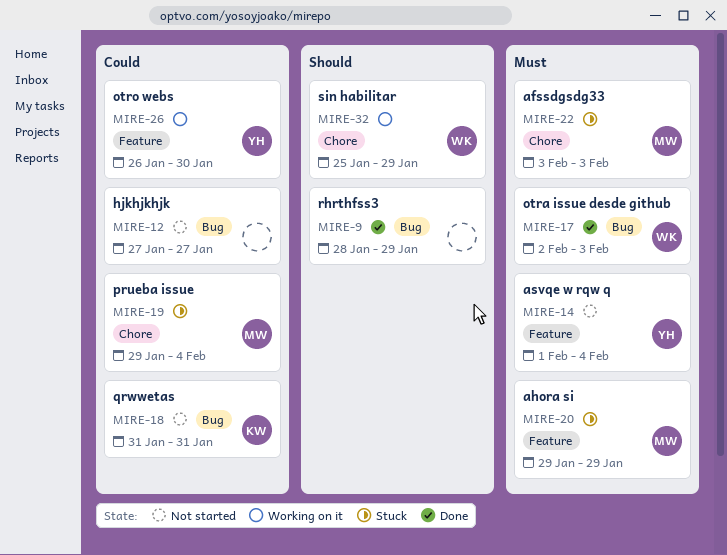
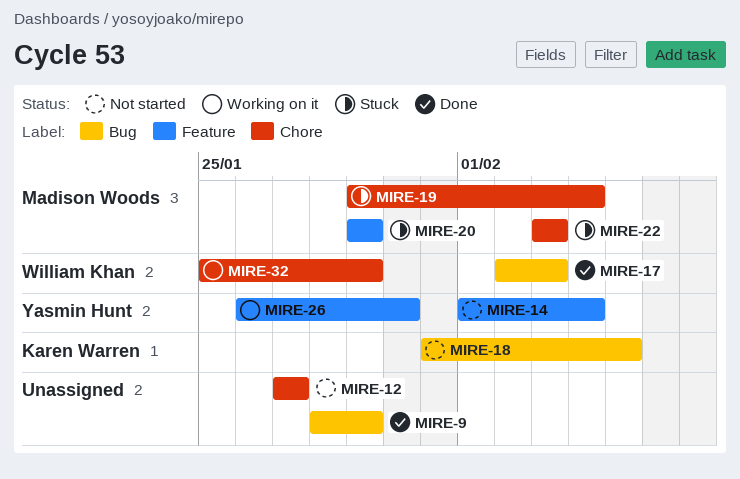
MIRE-12, label: Bug -> Chore
MIRE-18, due: Jan 31 -> Feb 5

